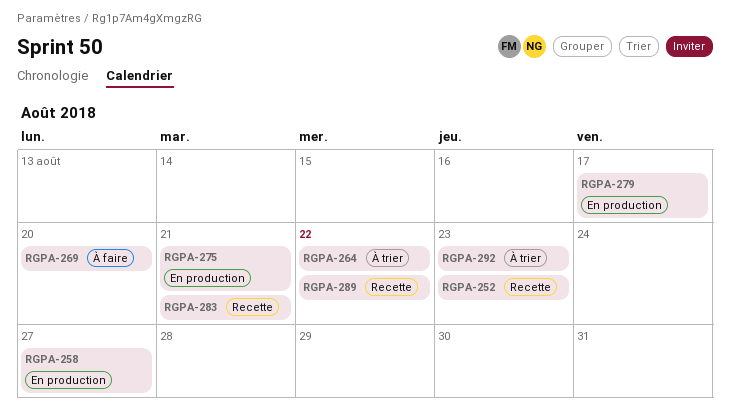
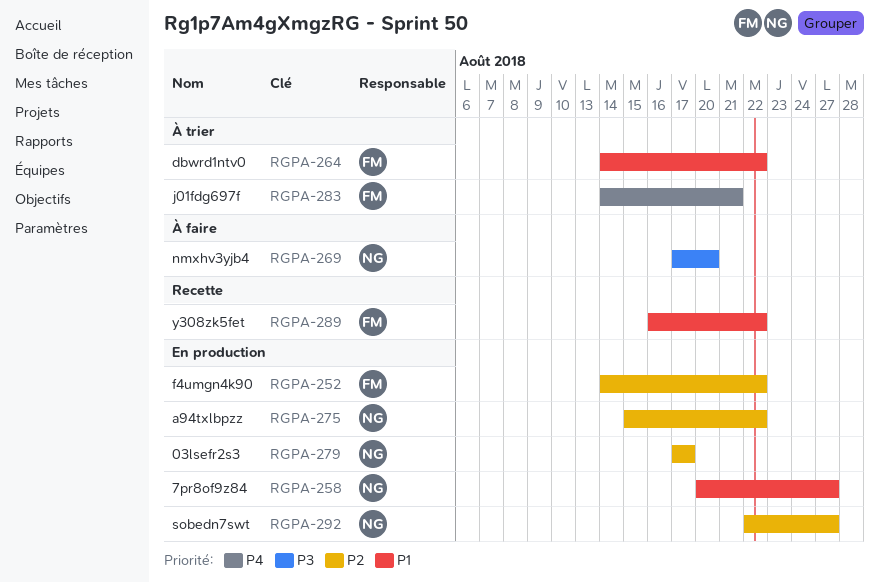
RGPA-252, status: Recette -> En production
RGPA-252, due: Aug 23 -> Aug 22
RGPA-275, due: Aug 21 -> Aug 22
RGPA-283, status: Recette -> À trier
RGPA-292, status: À trier -> En production
RGPA-292, due: Aug 23 -> Aug 27

